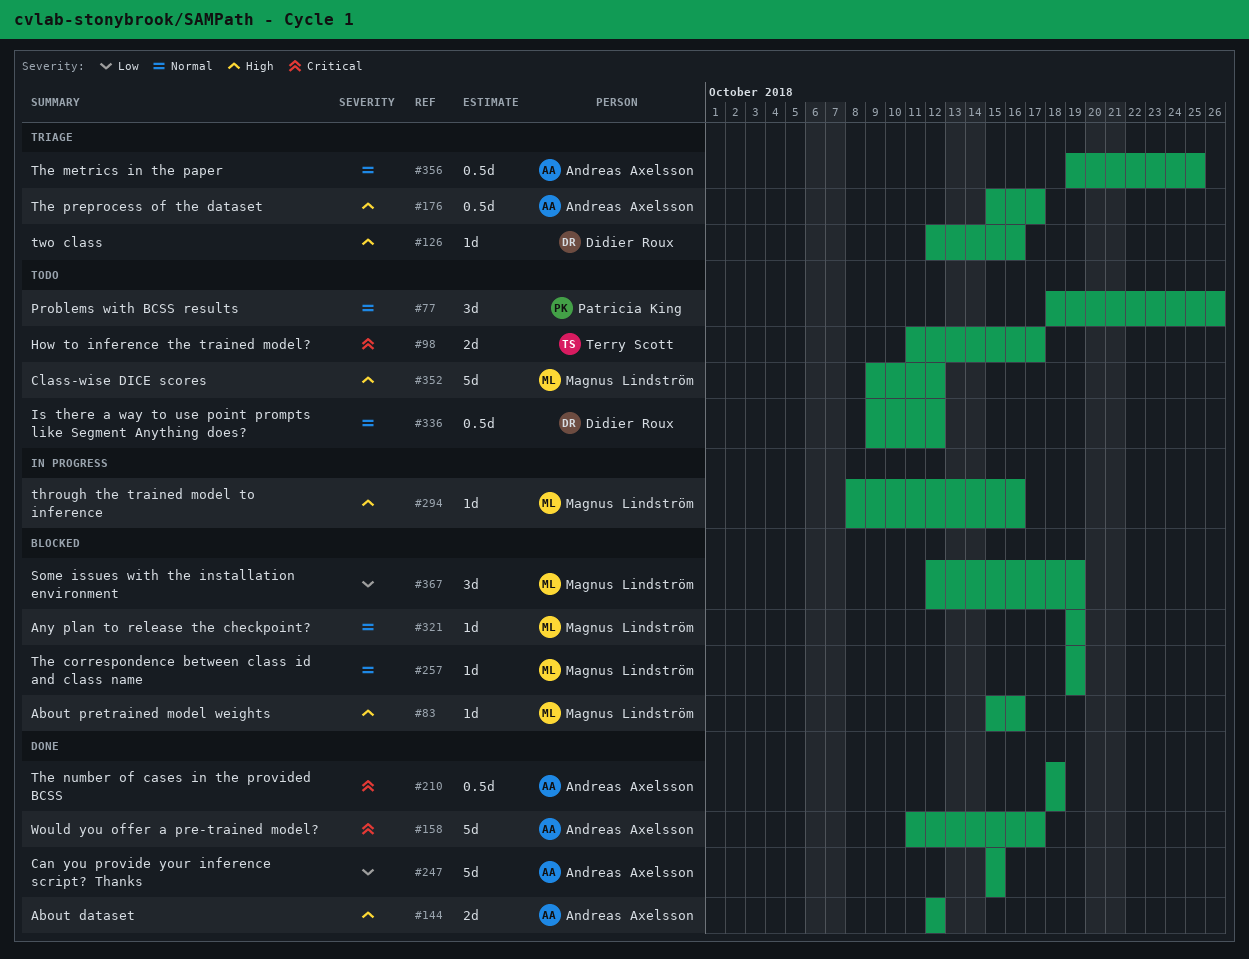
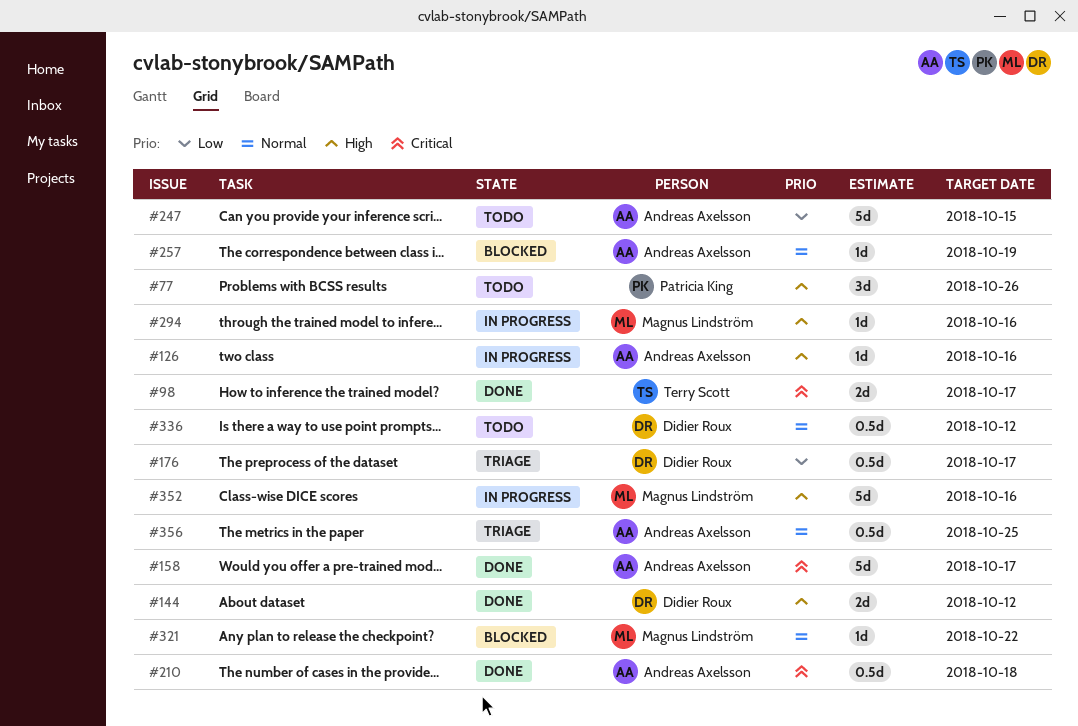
#77, priority: Normal -> High
#83: present -> none
#98, status: Todo -> Done
#126, status: Triage -> In progress
#126, owner: Didier Roux -> Andreas Axelsson
#144, owner: Andreas Axelsson -> Didier Roux
#176, owner: Andreas Axelsson -> Didier Roux
#176, priority: High -> Low
#247, status: Done -> Todo
#257, owner: Magnus Lindström -> Andreas Axelsson
#321, due: Oct 19 -> Oct 22
#352, status: Todo -> In progress
#352, due: Oct 12 -> Oct 16
#367: present -> none

